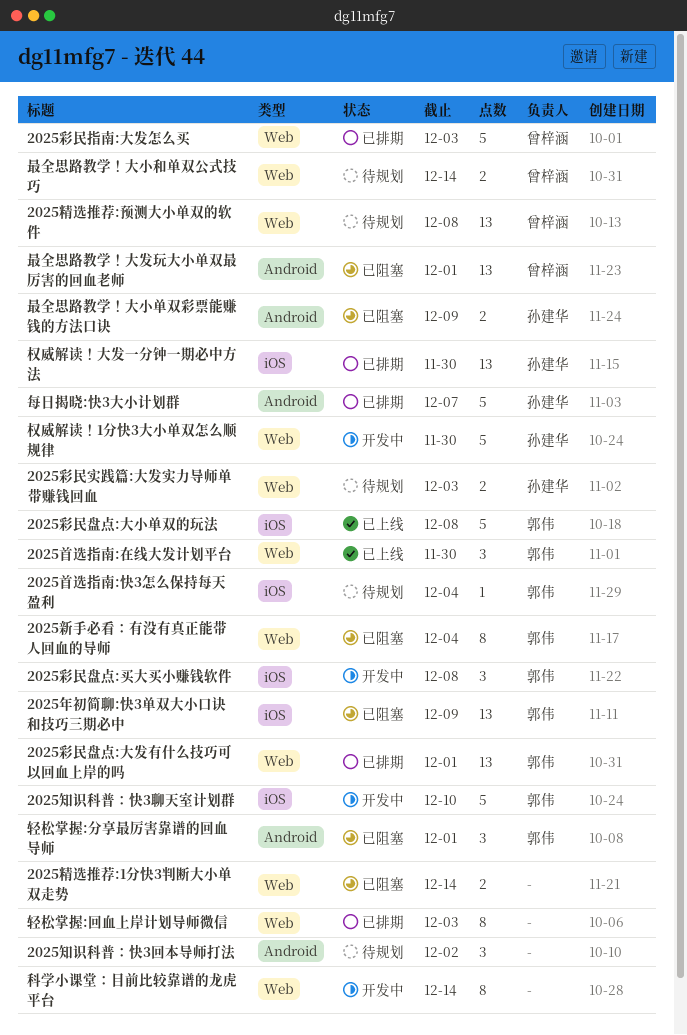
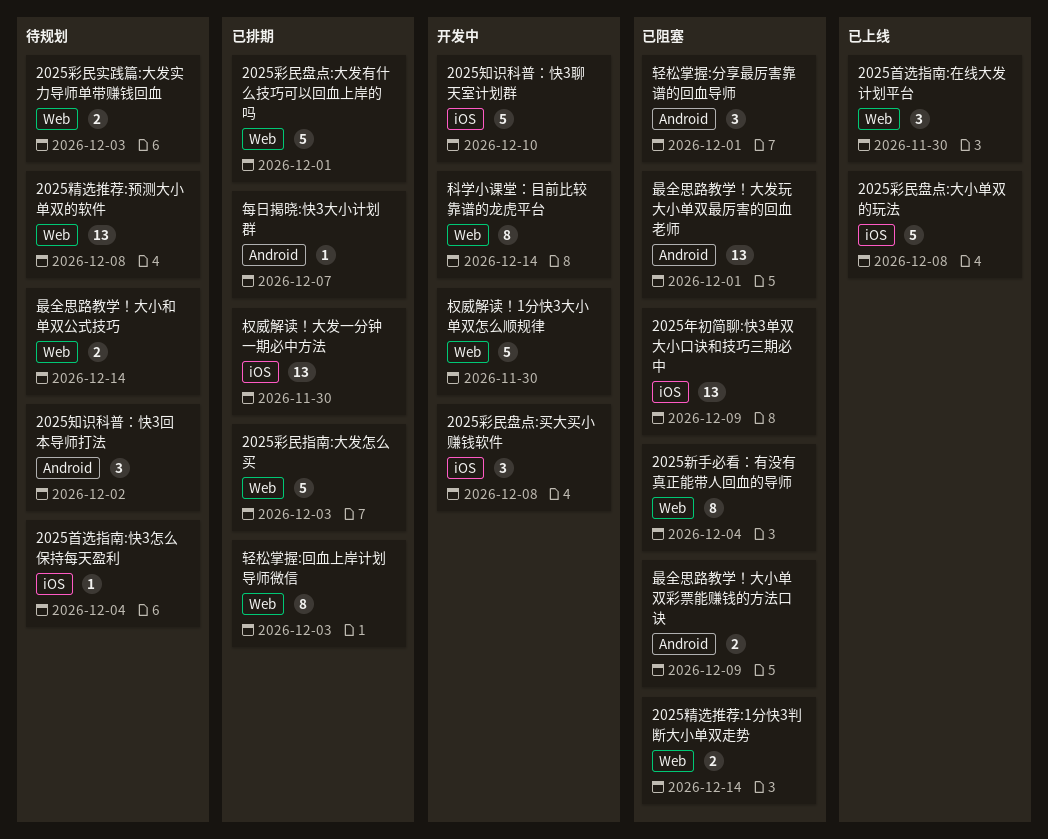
2025彩民盘点:大发有什么技巧可以回血上岸的吗, estimate: 13 -> 5
每日揭晓:快3大小计划群, estimate: 5 -> 1

